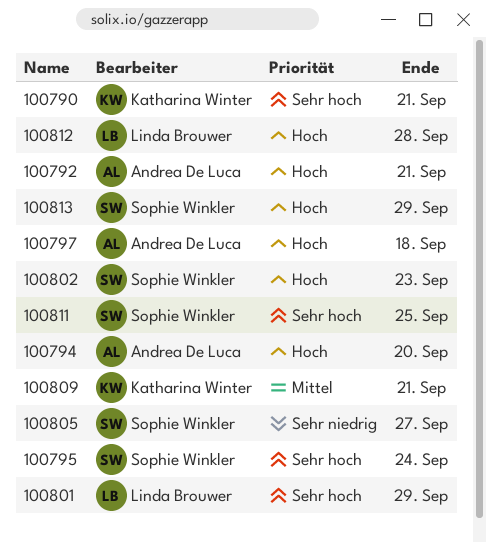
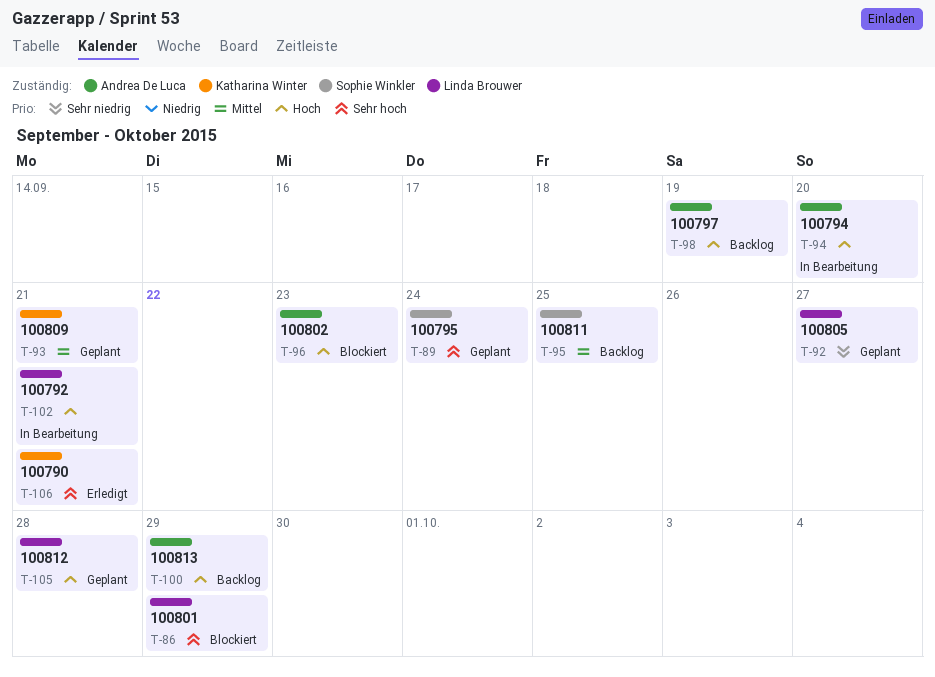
100792, owner: Andrea De Luca -> Linda Brouwer
100797, due: Sep 18 -> Sep 19
100802, owner: Sophie Winkler -> Andrea De Luca
100805, owner: Sophie Winkler -> Linda Brouwer
100811, priority: Sehr hoch -> Mittel
100813, owner: Sophie Winkler -> Andrea De Luca

